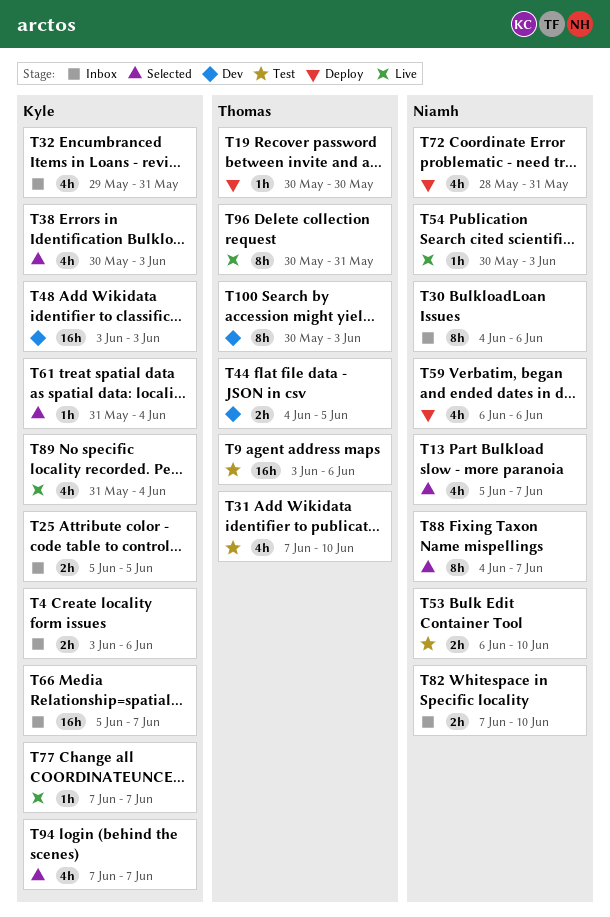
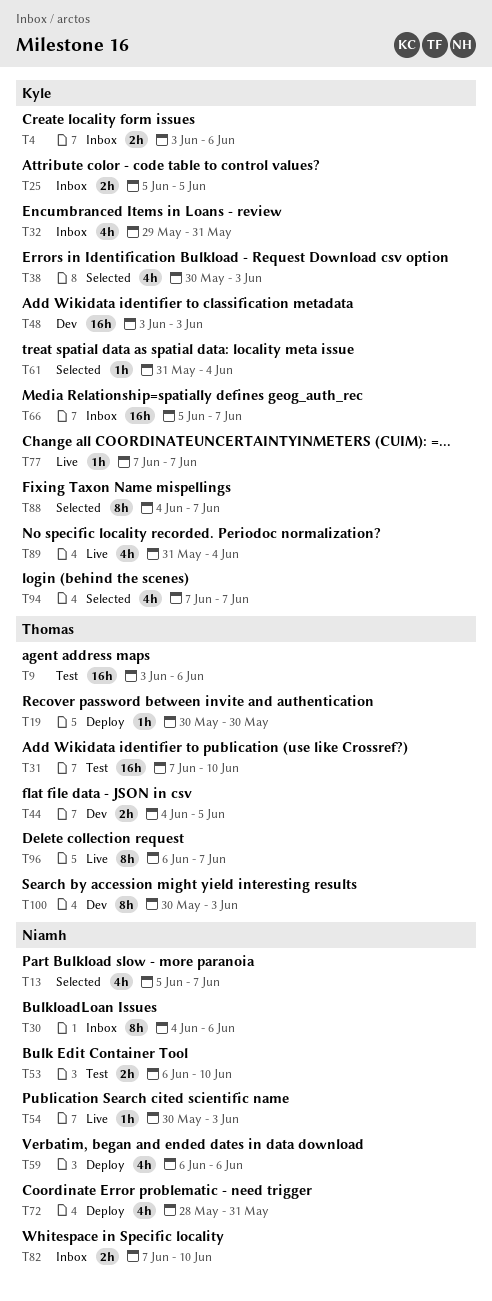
T31, estimate: 4h -> 16h
T88, owner: Niamh -> Kyle
T96, start: May 30 -> Jun 6
T96, due: May 31 -> Jun 7

